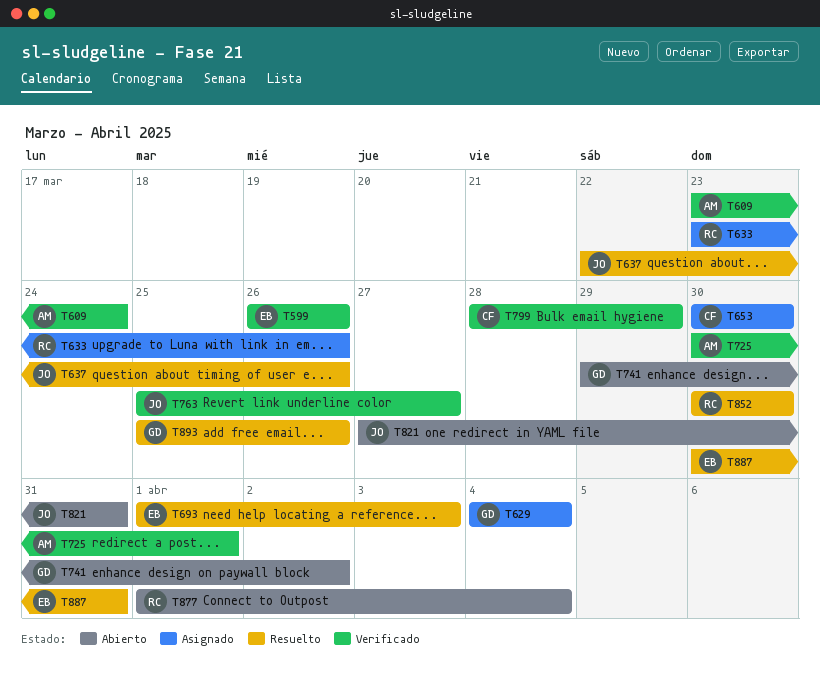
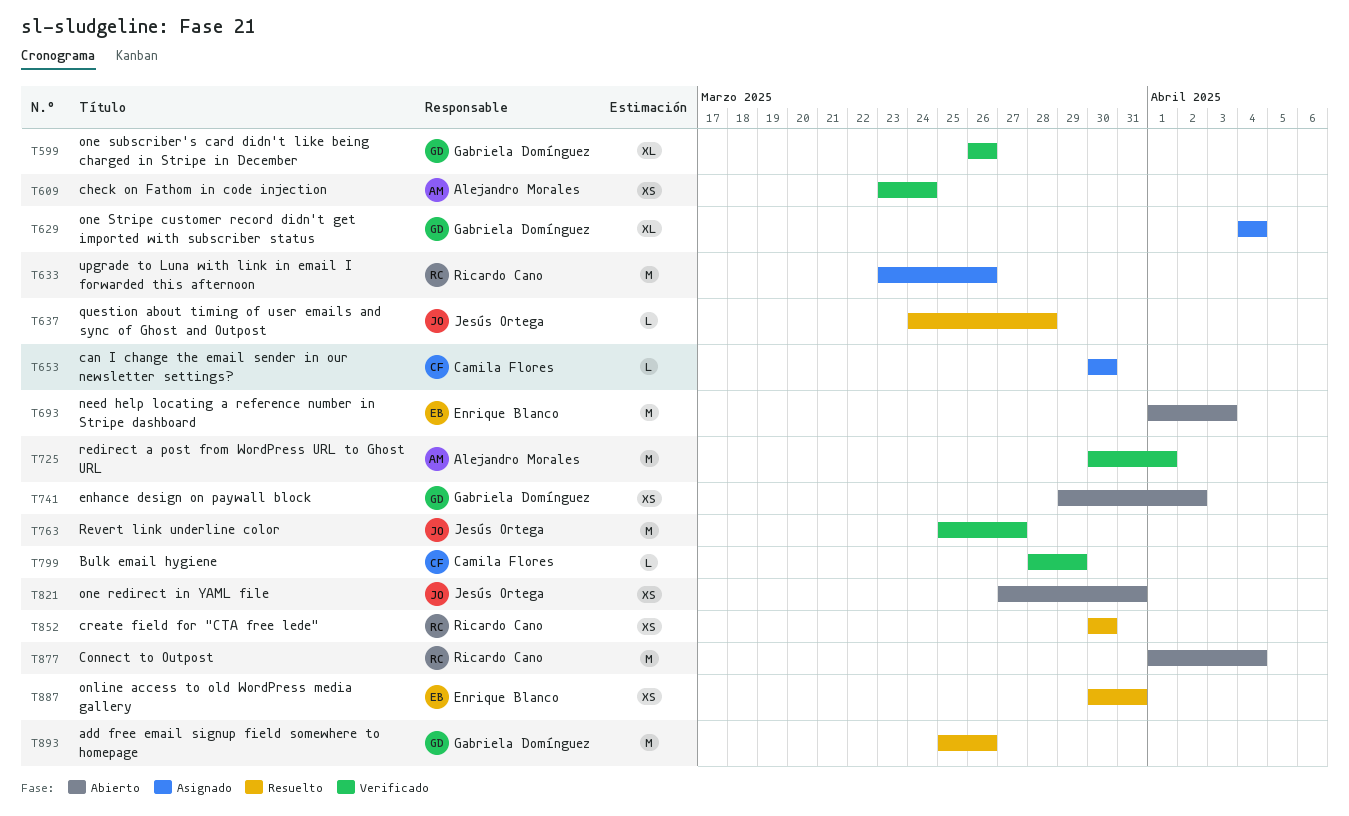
T599, owner: Enrique Blanco -> Gabriela Domínguez
T637, start: Mar 22 -> Mar 24
T637, due: Mar 26 -> Mar 28
T693, status: Resuelto -> Abierto

